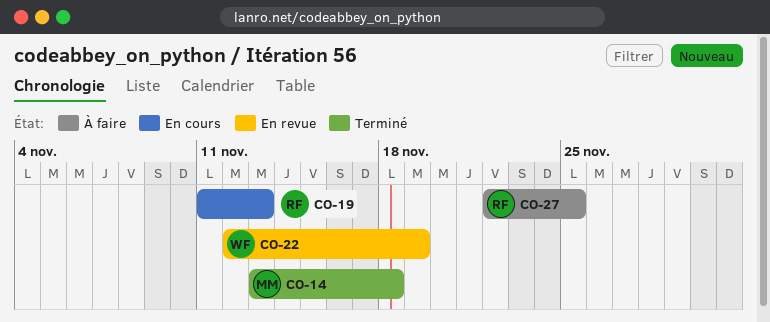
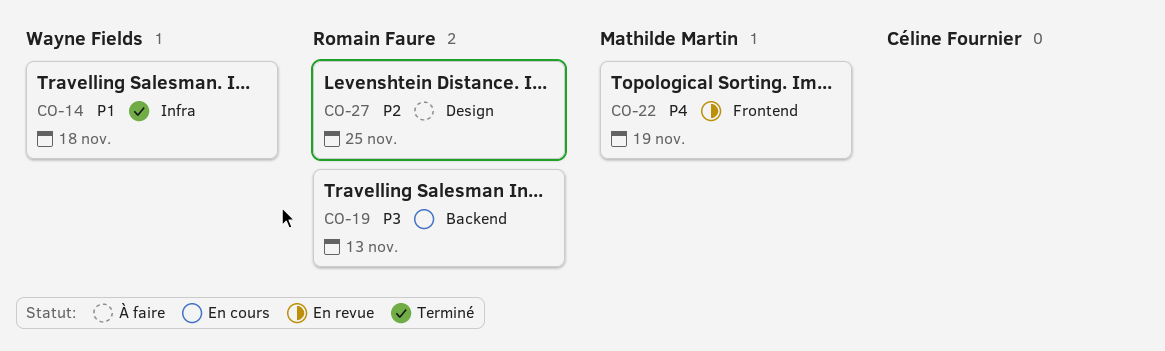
CO-14, owner: Mathilde Martin -> Wayne Fields
CO-22, owner: Wayne Fields -> Mathilde Martin

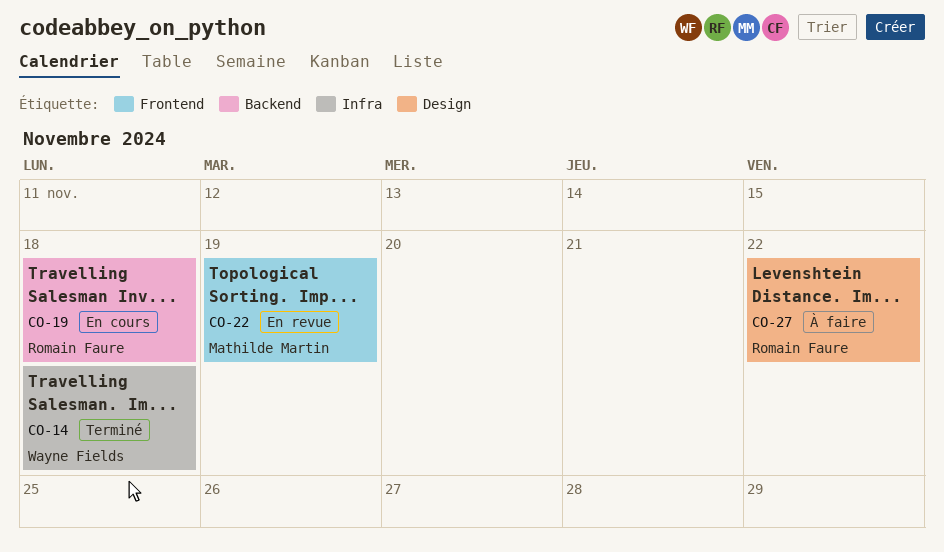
CO-19, due: Nov 13 -> Nov 18
CO-27, due: Nov 25 -> Nov 22

